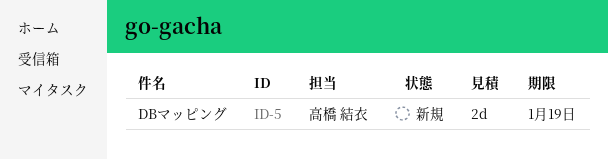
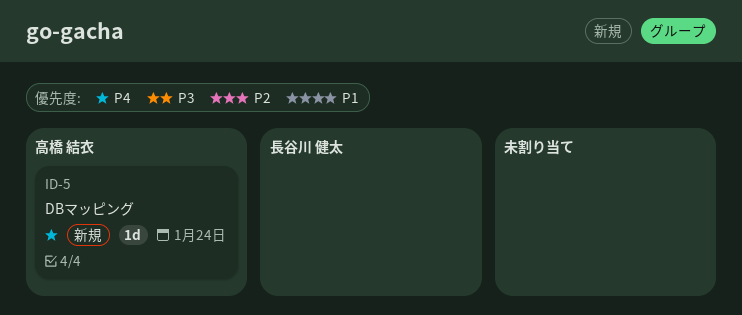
ID-5, estimate: 2d -> 1d
ID-5, due: Jan 19 -> Jan 24

